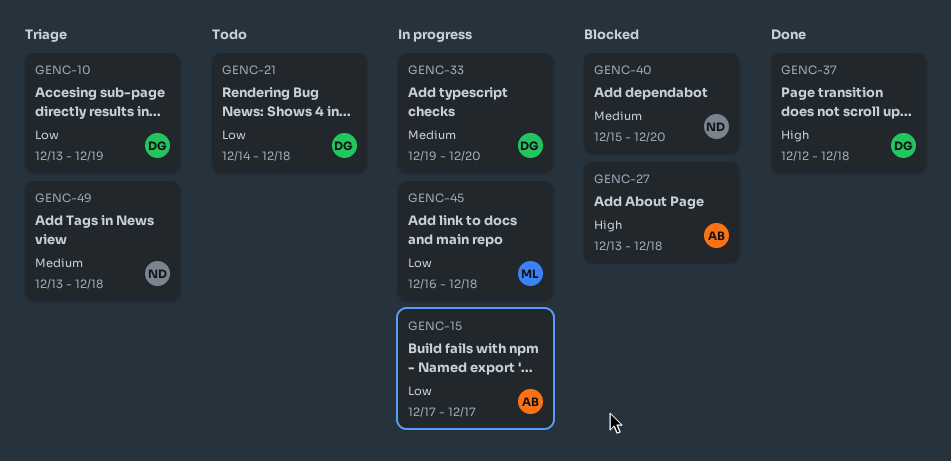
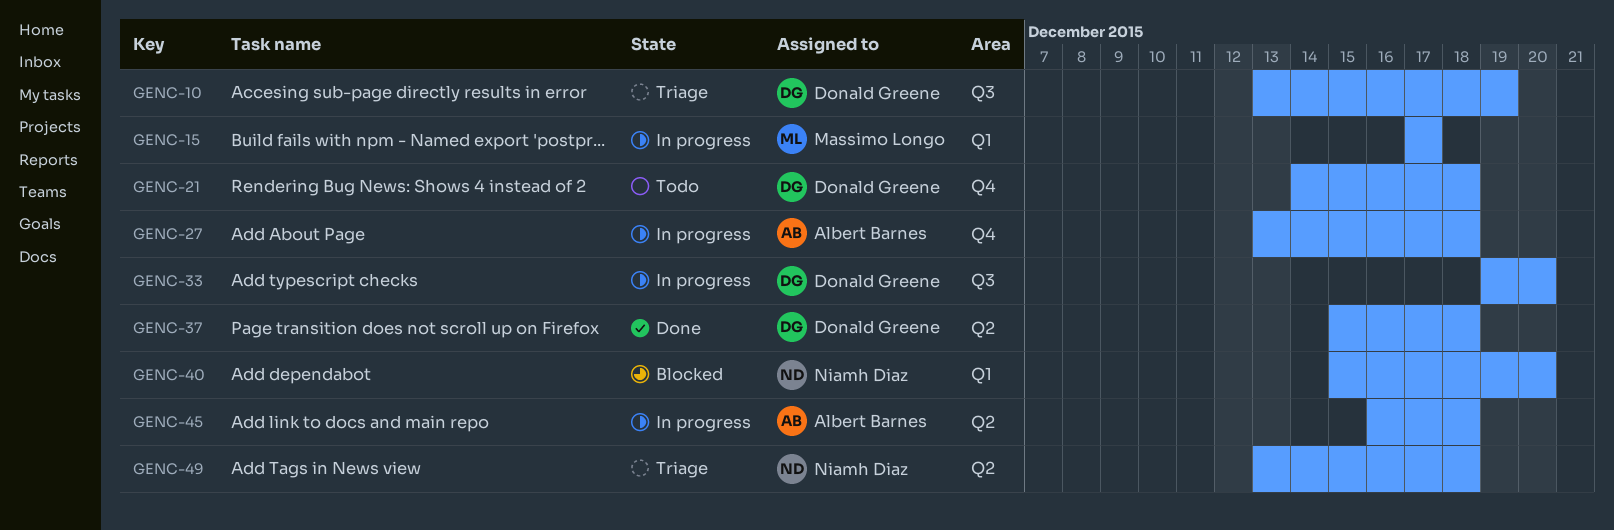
GENC-15, owner: Albert Barnes -> Massimo Longo
GENC-27, status: Blocked -> In progress
GENC-37, start: Dec 12 -> Dec 15
GENC-45, owner: Massimo Longo -> Albert Barnes

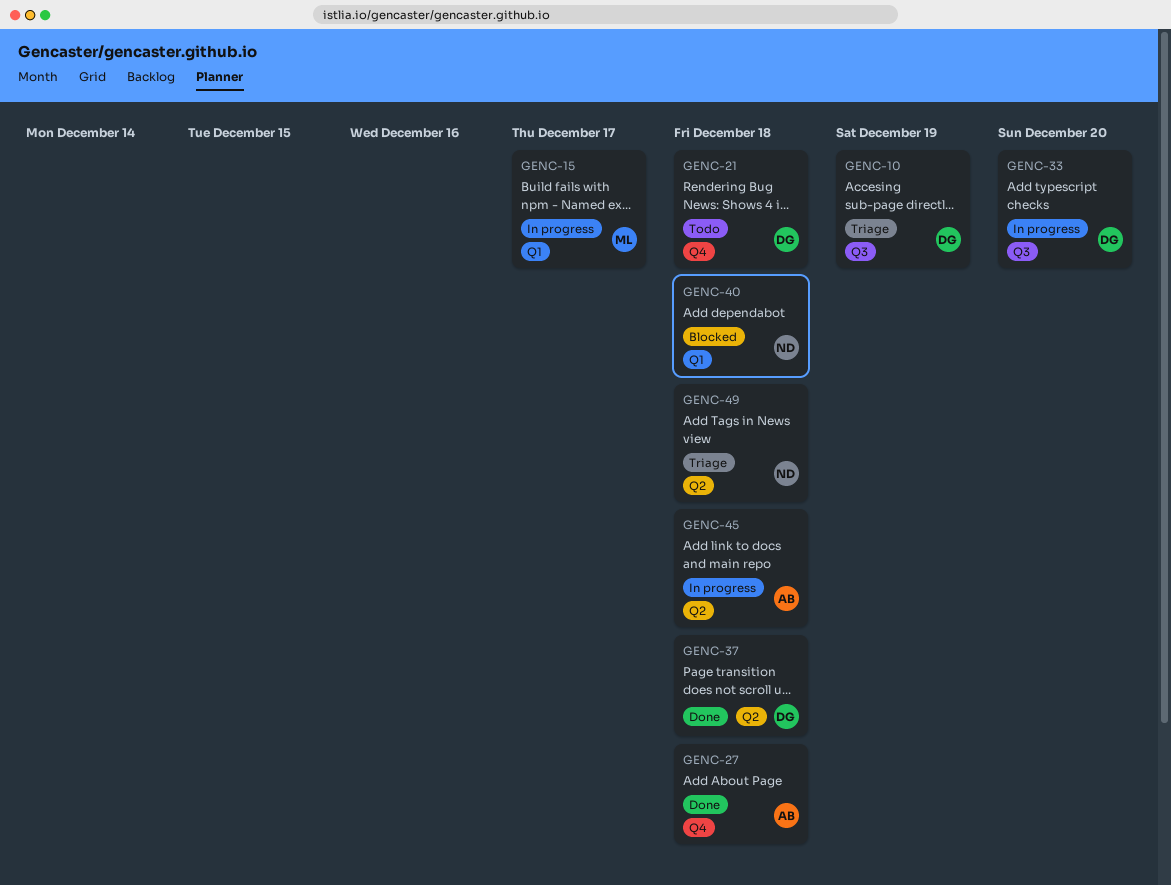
GENC-27, status: In progress -> Done
GENC-40, due: Dec 20 -> Dec 18

